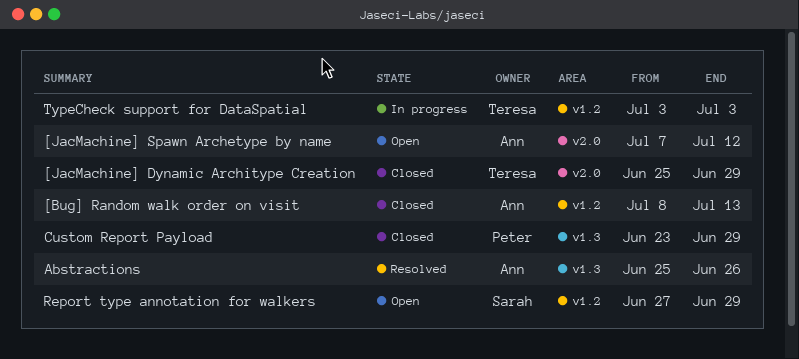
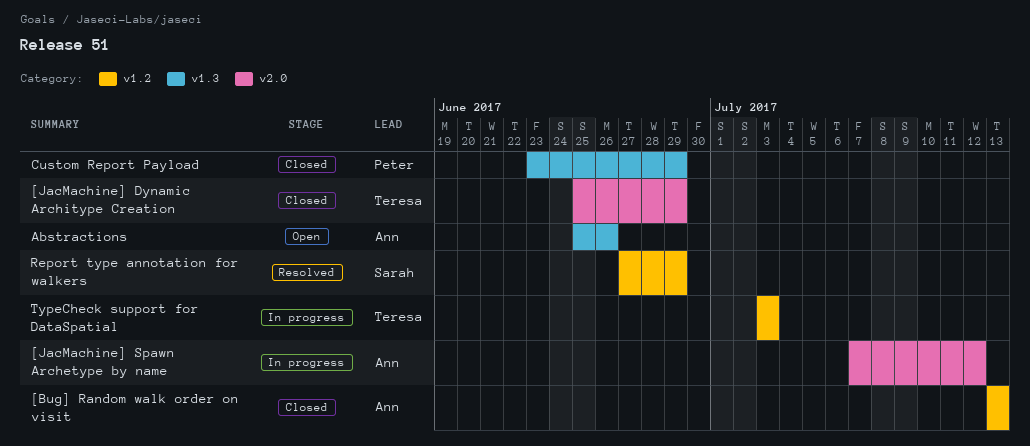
[Bug] Random walk order on visit, start: Jul 8 -> Jul 13
[JacMachine] Spawn Archetype by name, status: Open -> In progress
Abstractions, status: Resolved -> Open
Report type annotation for walkers, status: Open -> Resolved

